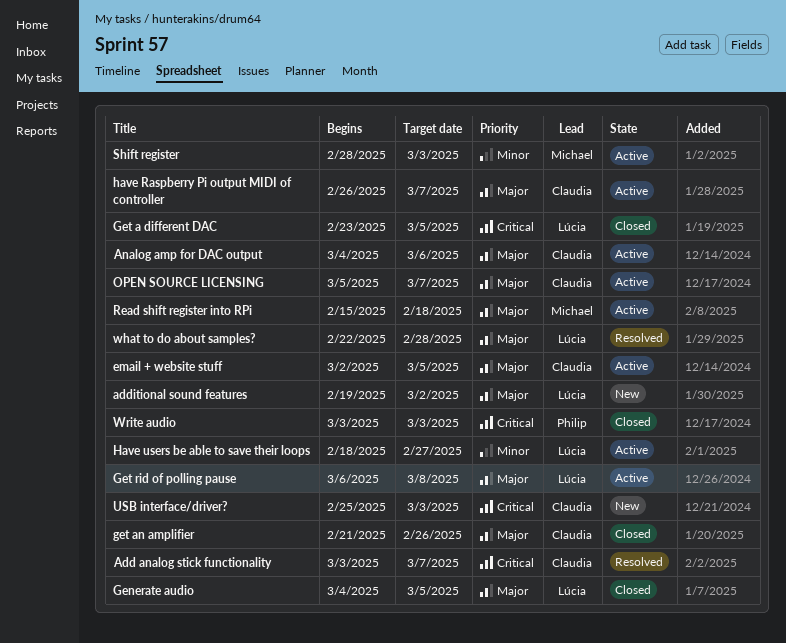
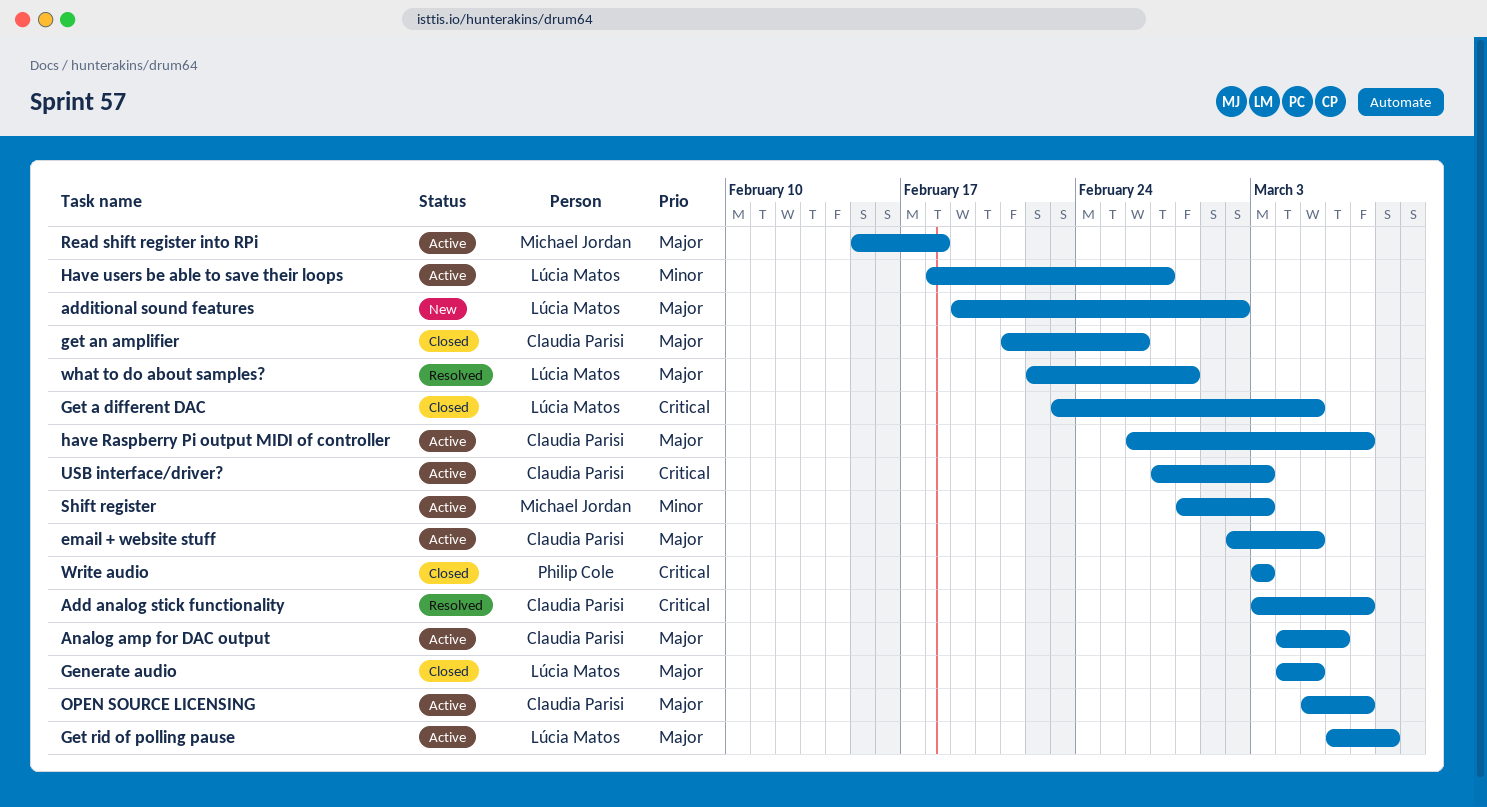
USB interface/driver?, status: New -> Active
USB interface/driver?, start: Feb 25 -> Feb 27

